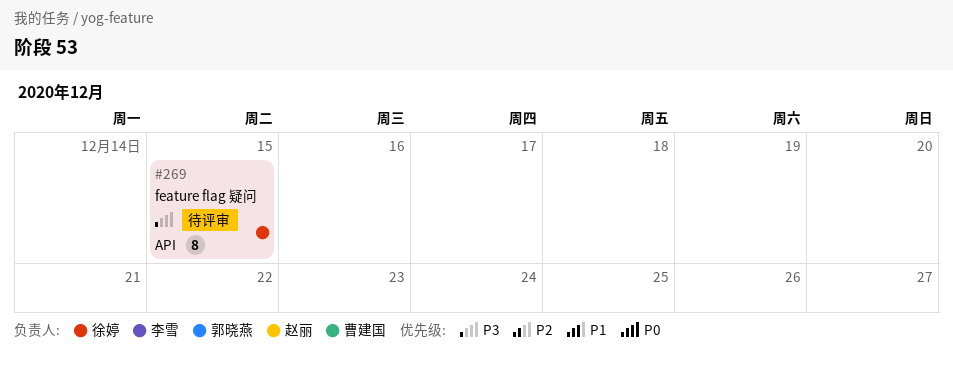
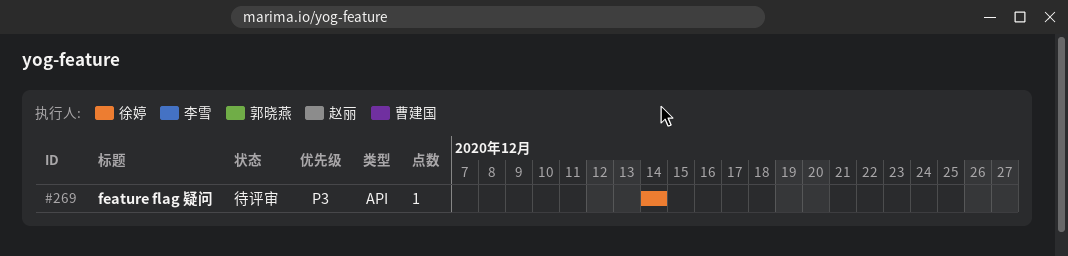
#269, estimate: 8 -> 1
#269, due: Dec 15 -> Dec 14

